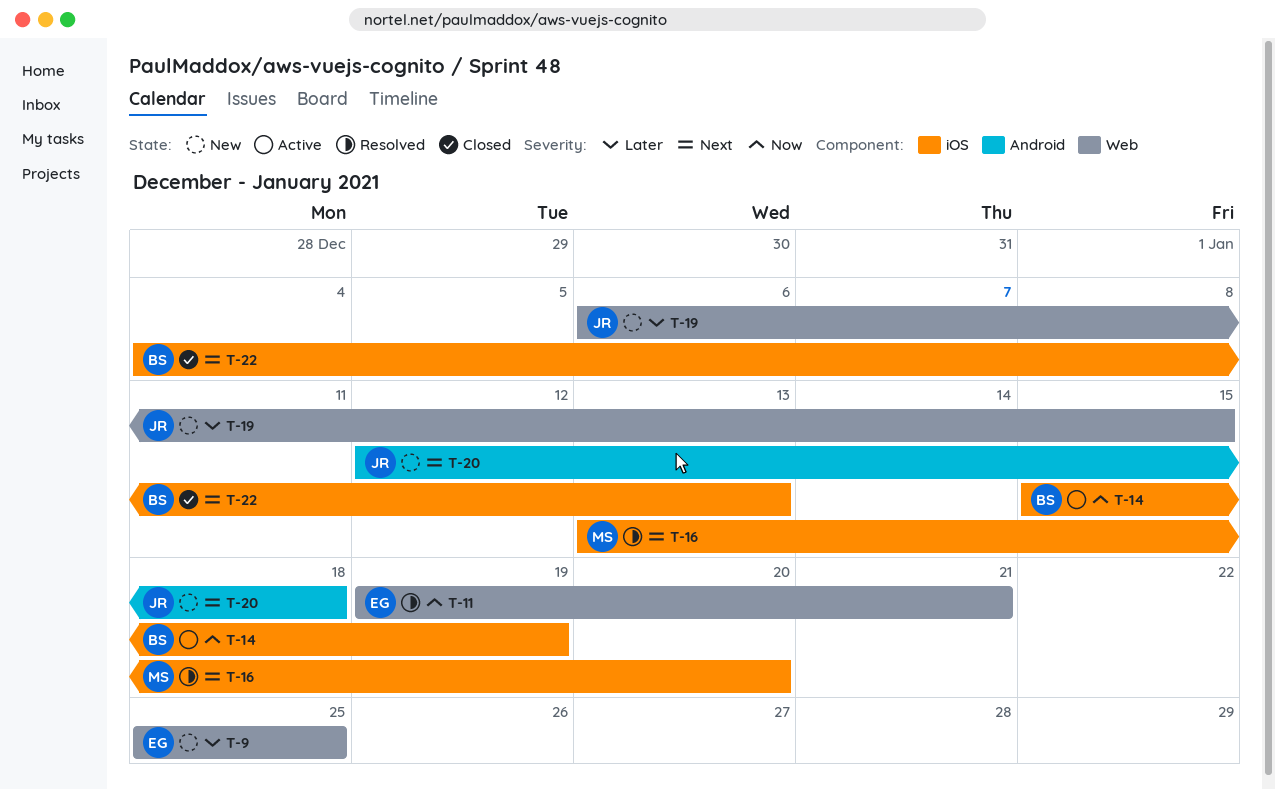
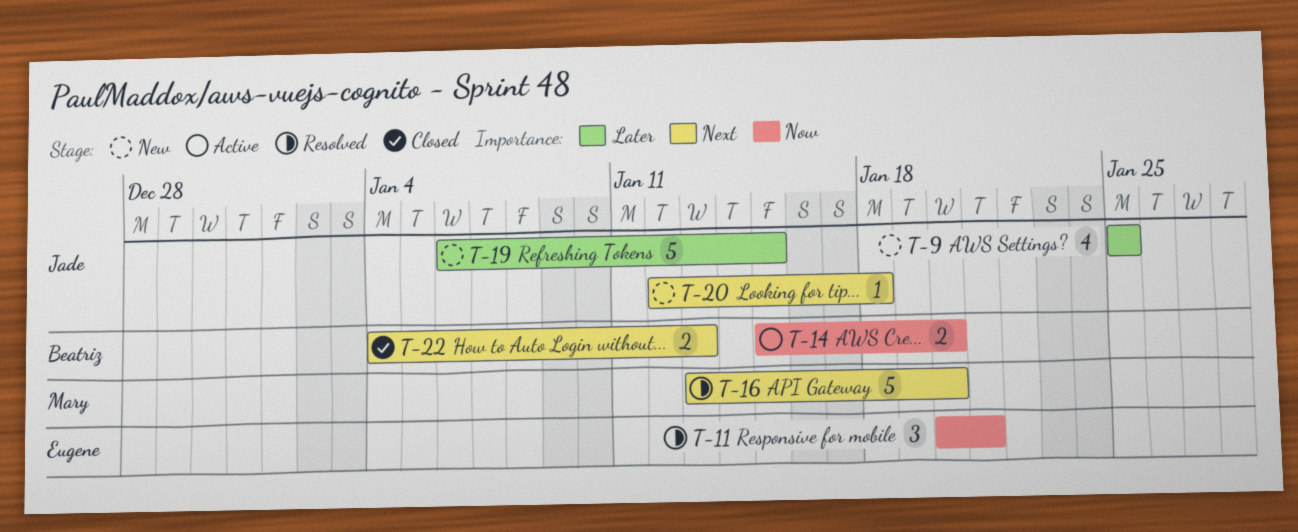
T-9, owner: Eugene -> Jade
T-11, start: Jan 19 -> Jan 20
T-14, due: Jan 19 -> Jan 20

